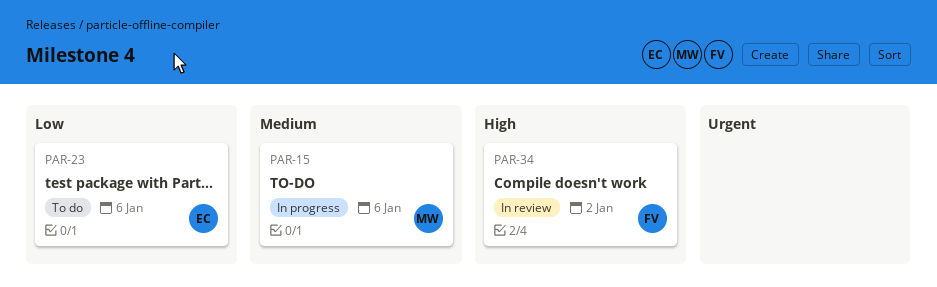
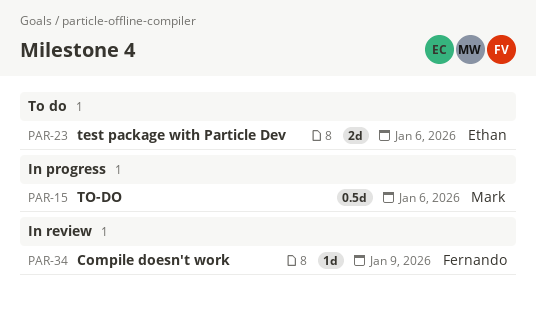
PAR-34, due: Jan 2 -> Jan 9

